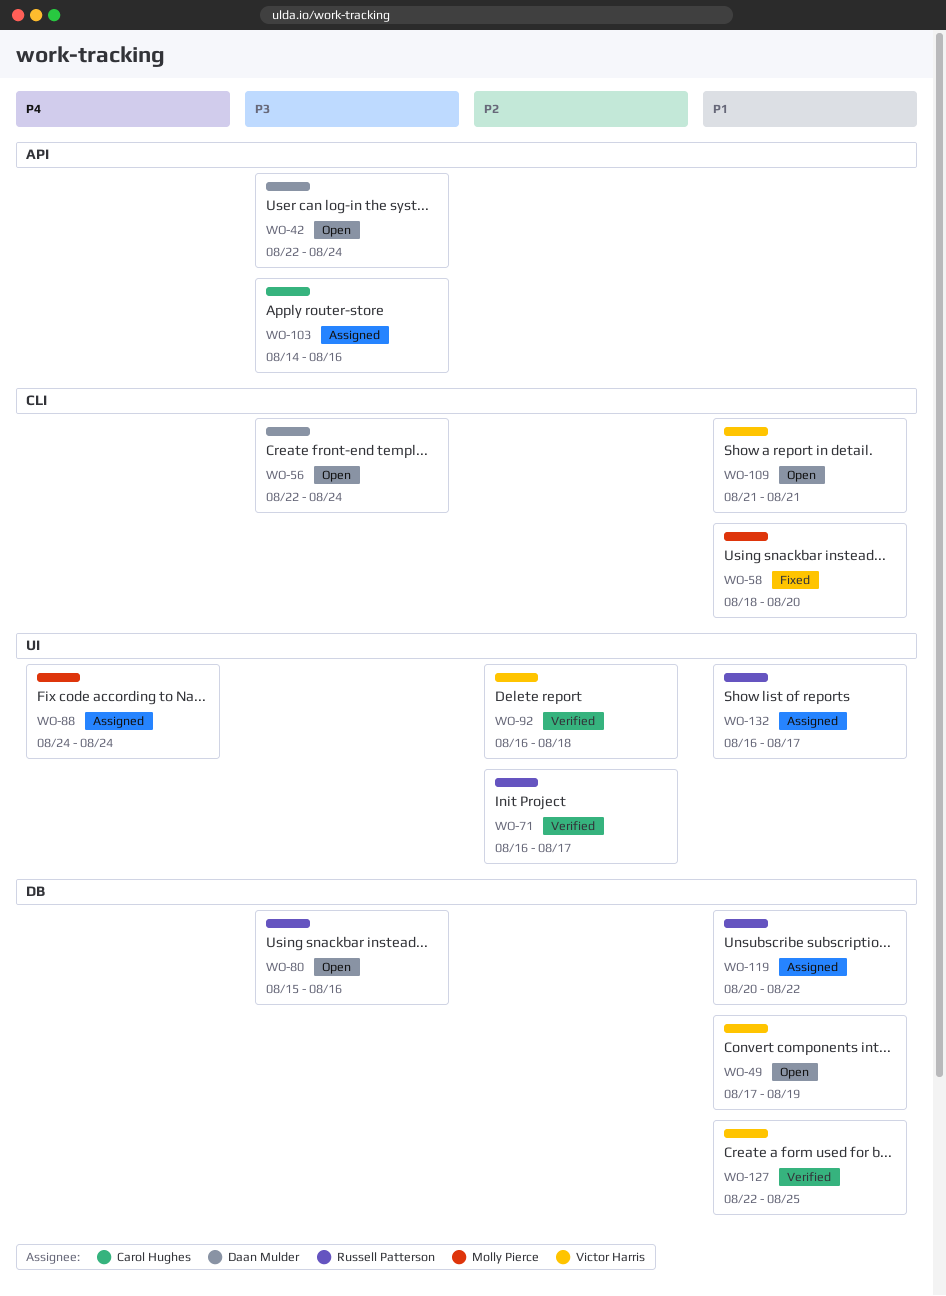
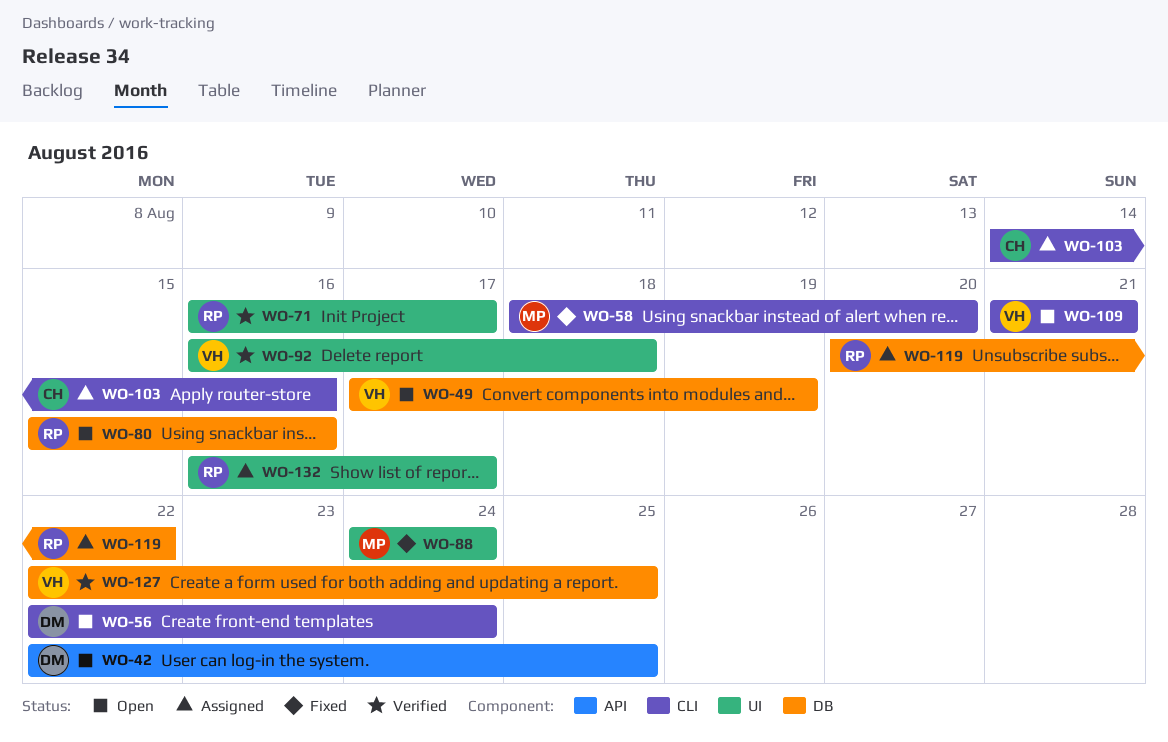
WO-42, due: Aug 24 -> Aug 25
WO-88, status: Assigned -> Fixed
WO-103, label: API -> CLI

